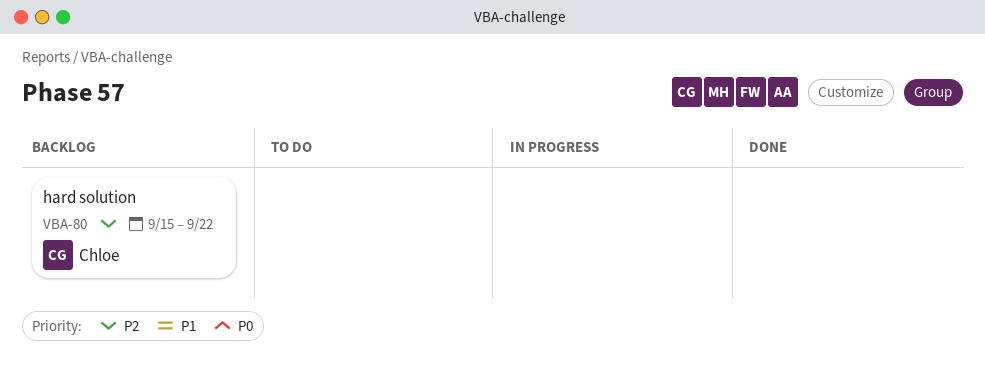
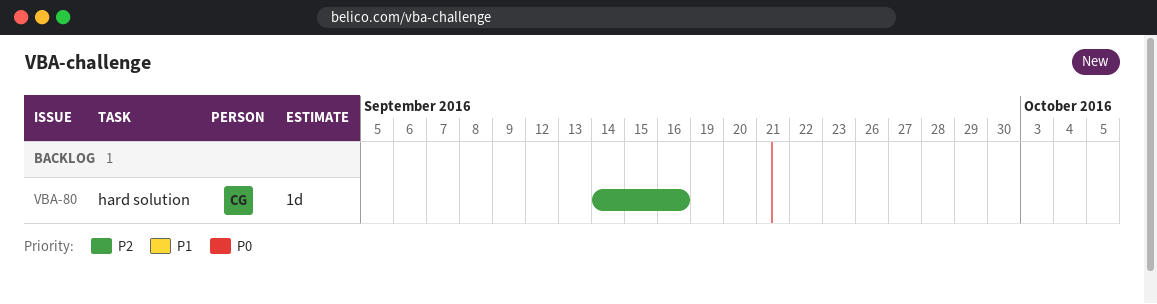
VBA-80, start: Sep 15 -> Sep 14
VBA-80, due: Sep 22 -> Sep 16

